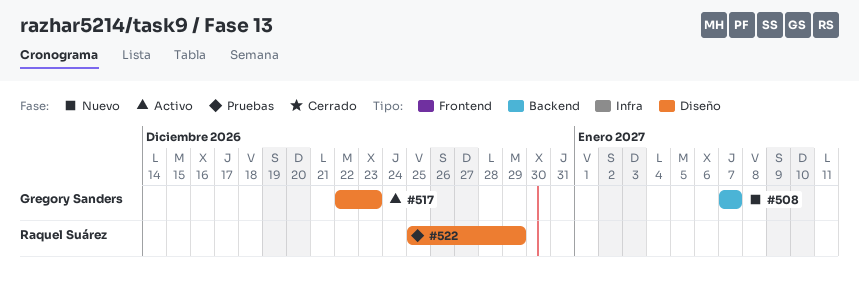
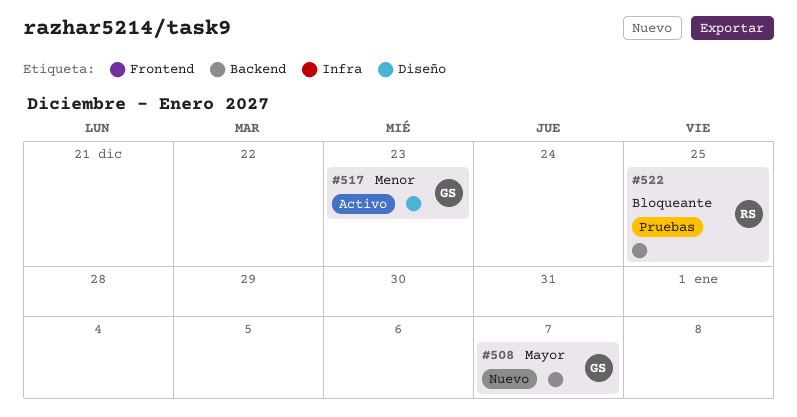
#522, label: Diseño -> Backend
#522, due: Dec 29 -> Dec 25

